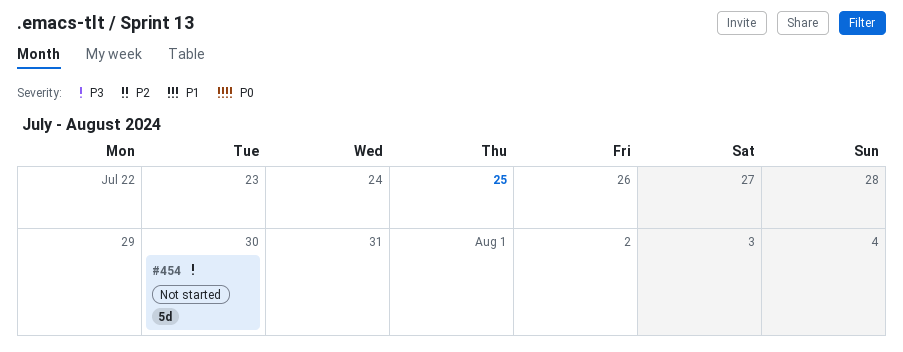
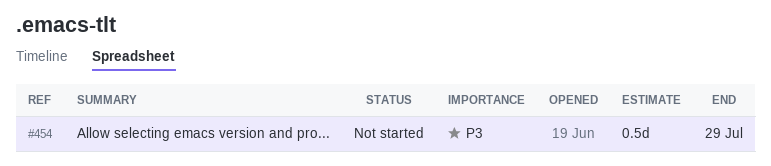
#454, estimate: 5d -> 0.5d
#454, due: Jul 30 -> Jul 29

